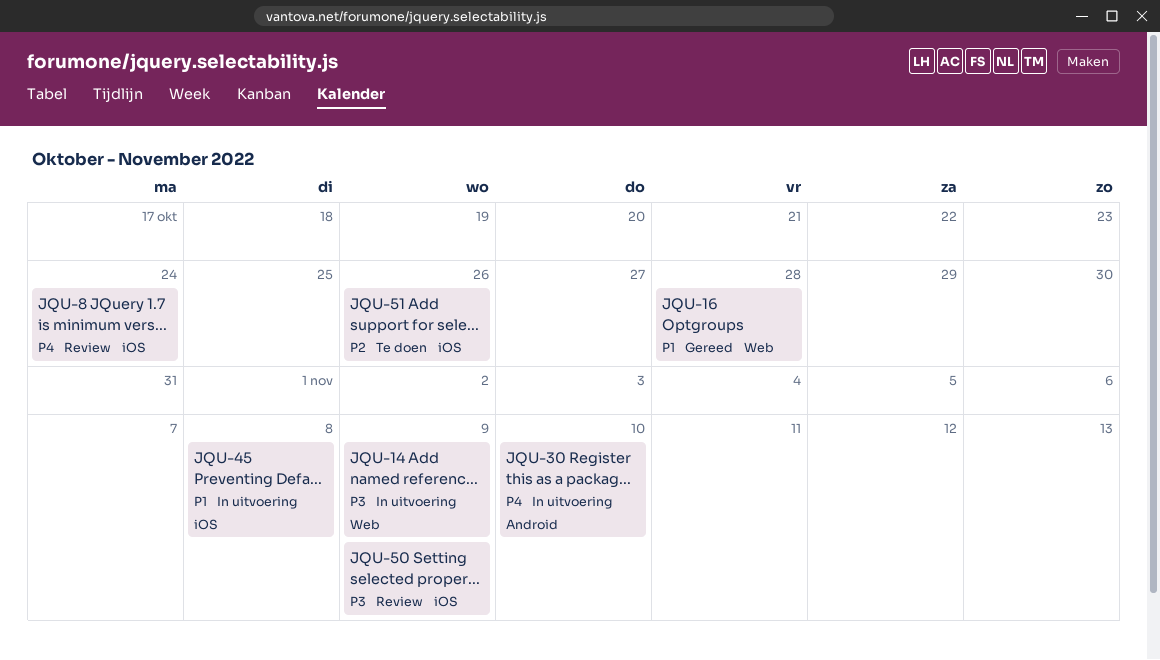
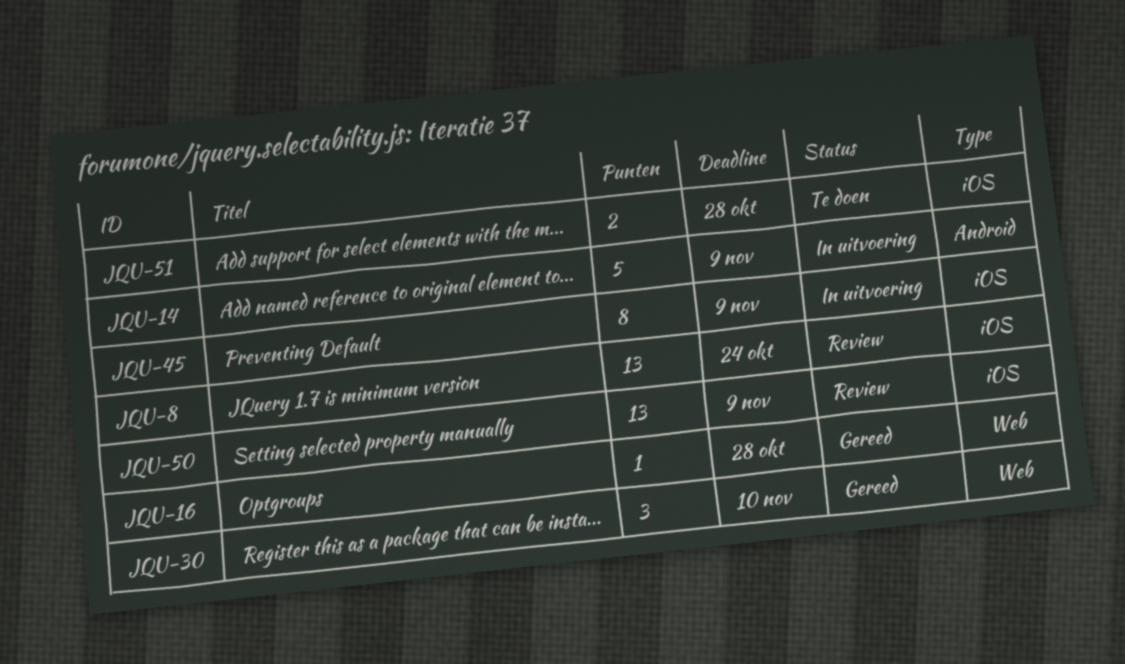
JQU-14, label: Web -> Android
JQU-30, status: In uitvoering -> Gereed
JQU-30, label: Android -> Web
JQU-45, due: Nov 8 -> Nov 9
JQU-51, due: Oct 26 -> Oct 28

